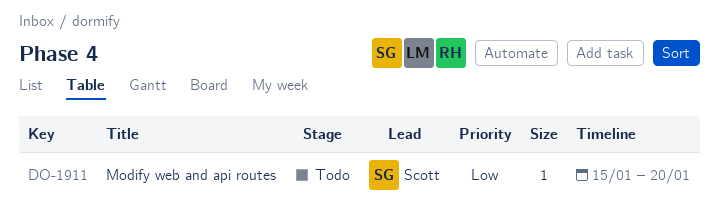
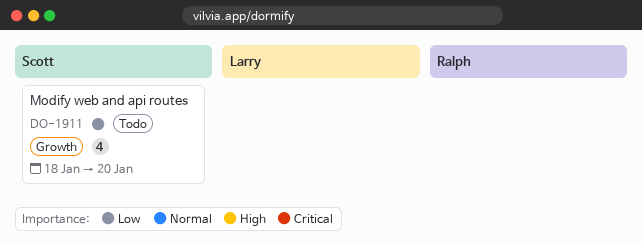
DO-1911, estimate: 1 -> 4
DO-1911, start: Jan 15 -> Jan 18

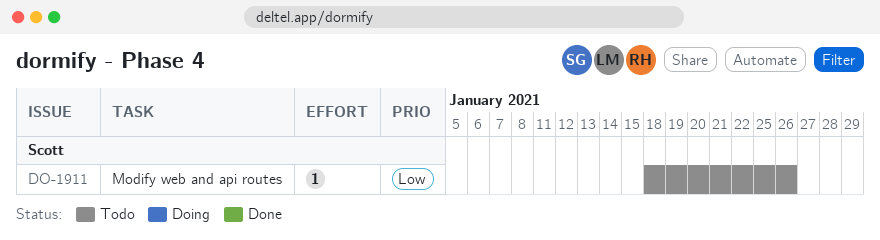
DO-1911, estimate: 4 -> 1
DO-1911, due: Jan 20 -> Jan 26

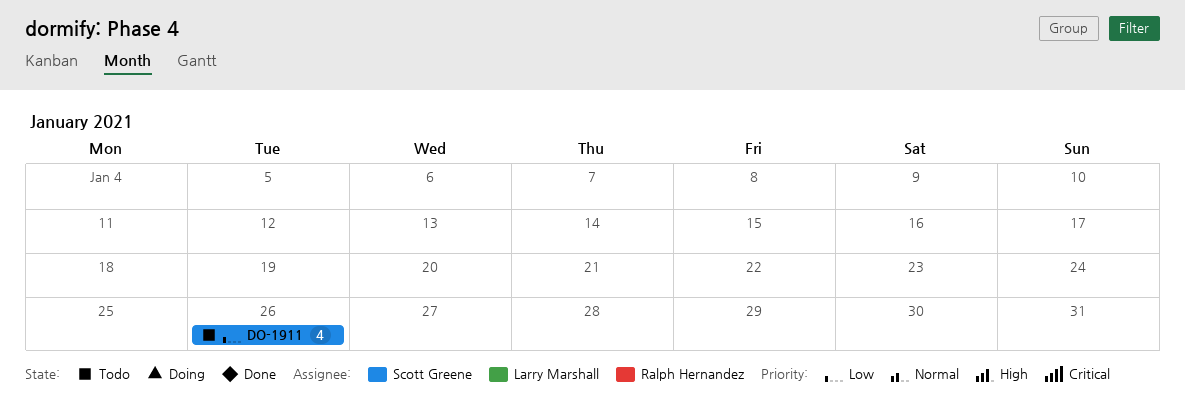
DO-1911, estimate: 1 -> 4
DO-1911, start: Jan 18 -> Jan 26

